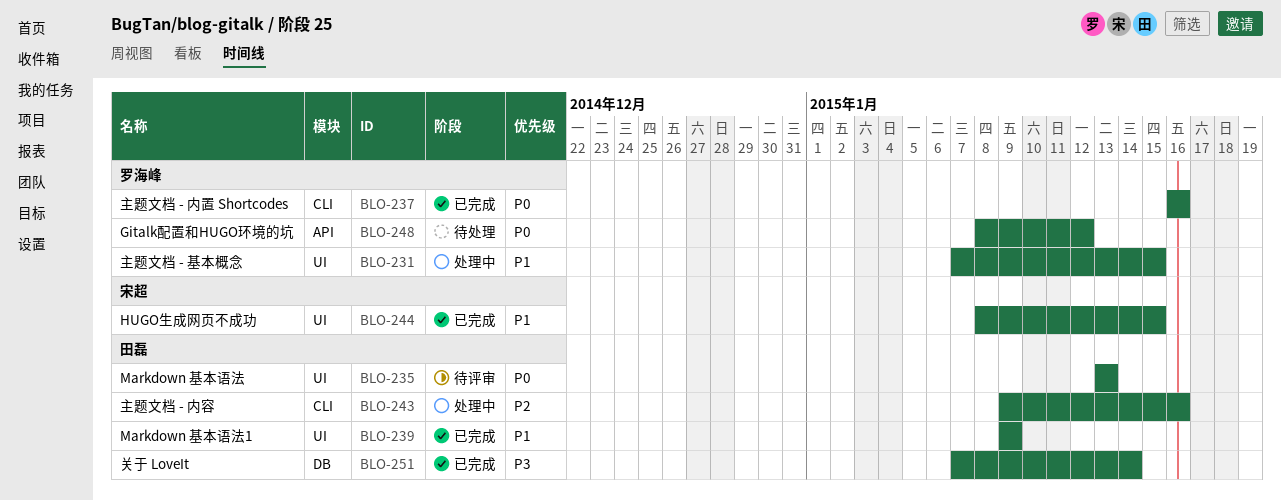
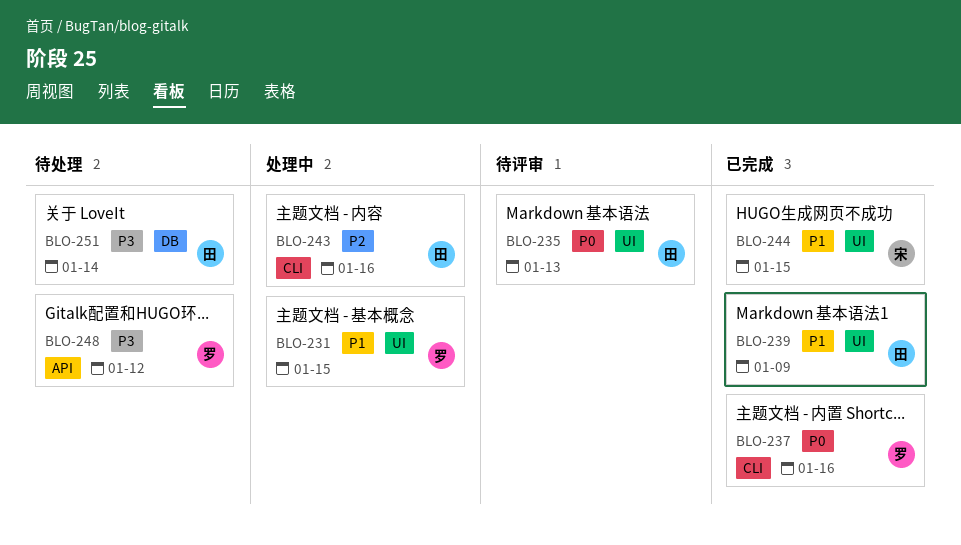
BLO-248, priority: P0 -> P3
BLO-251, status: 已完成 -> 待处理

